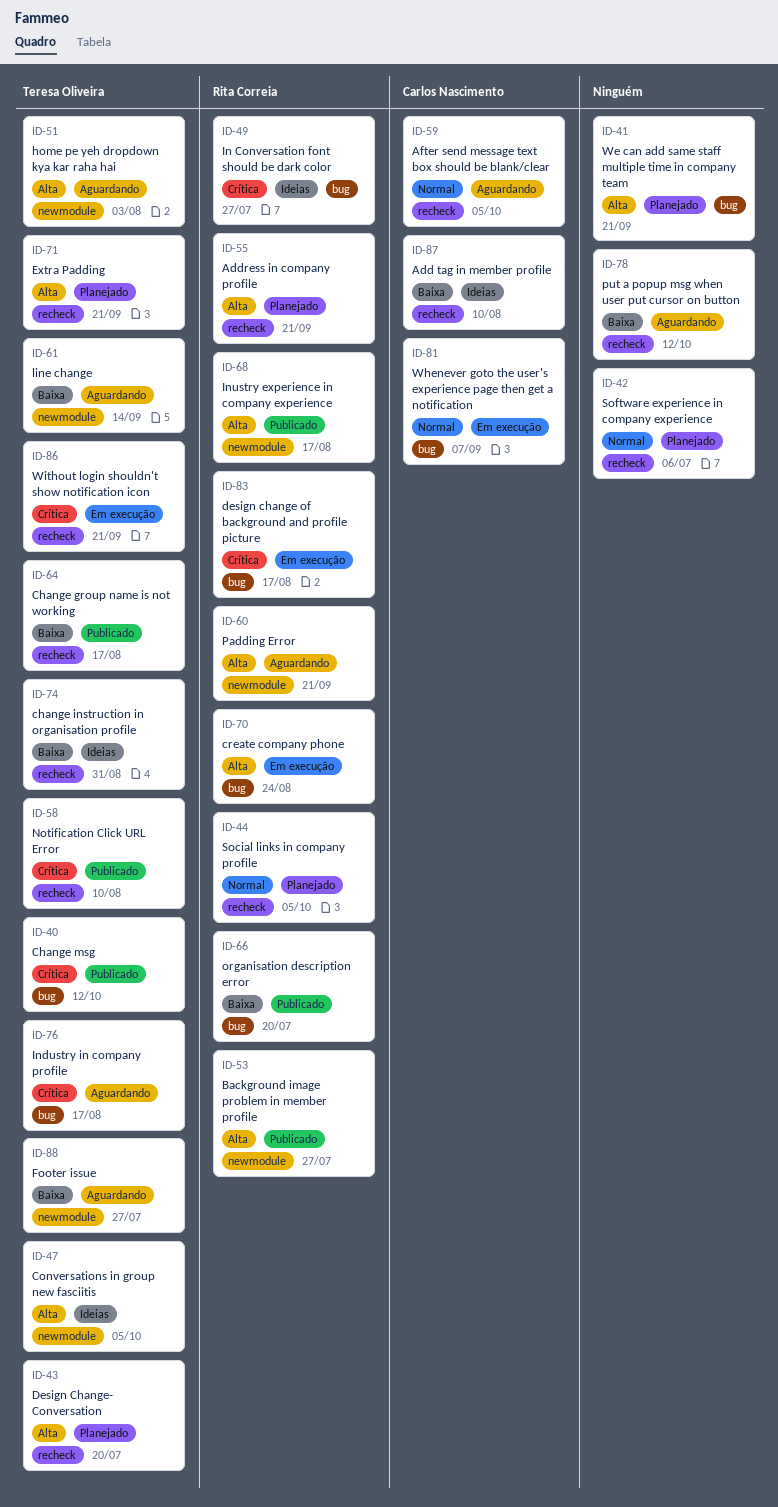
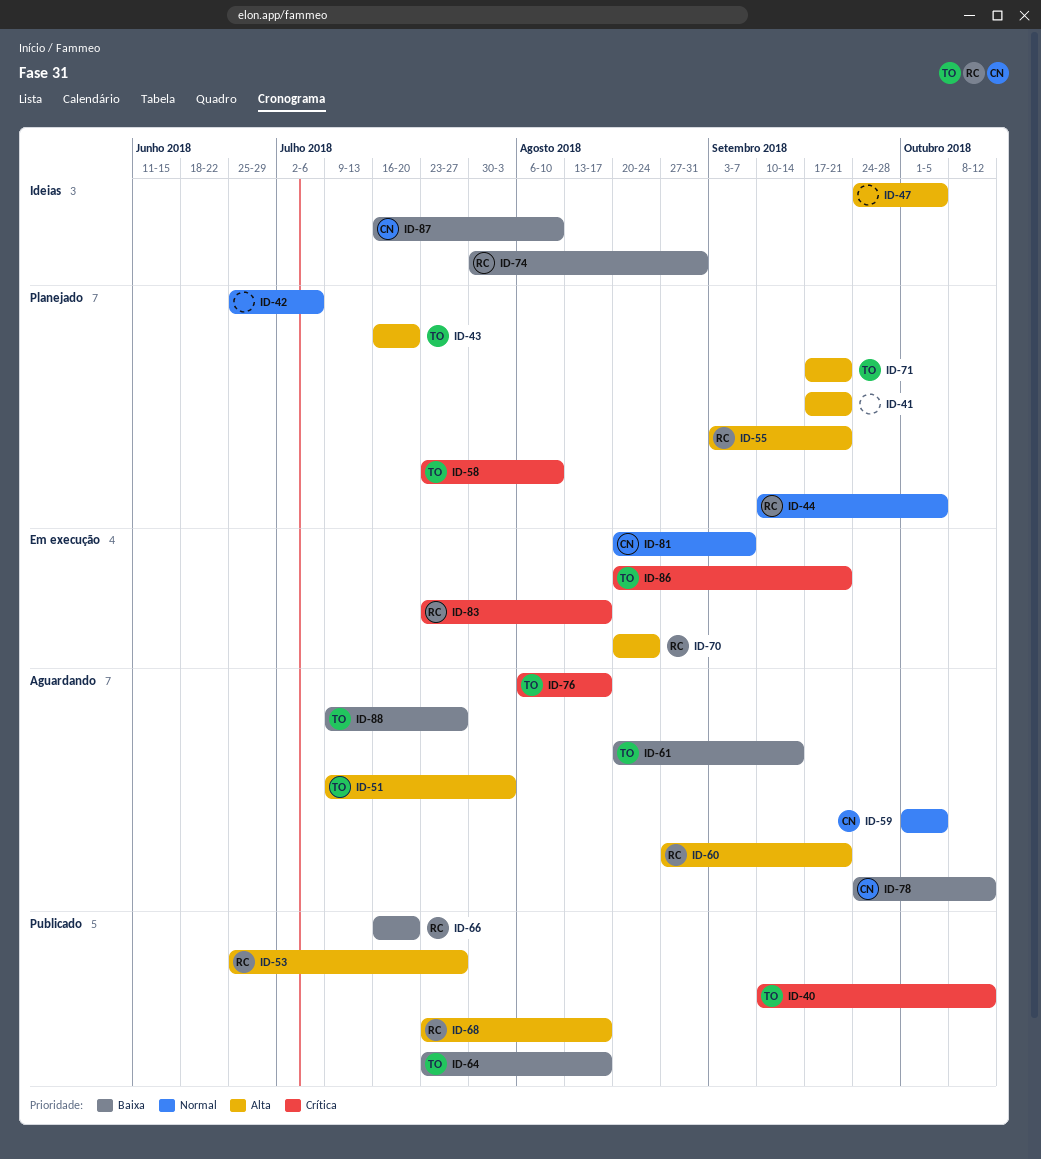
ID-47, owner: Teresa Oliveira -> none
ID-49: present -> none
ID-58, status: Publicado -> Planejado
ID-74, owner: Teresa Oliveira -> Rita Correia
ID-78, owner: none -> Carlos Nascimento

